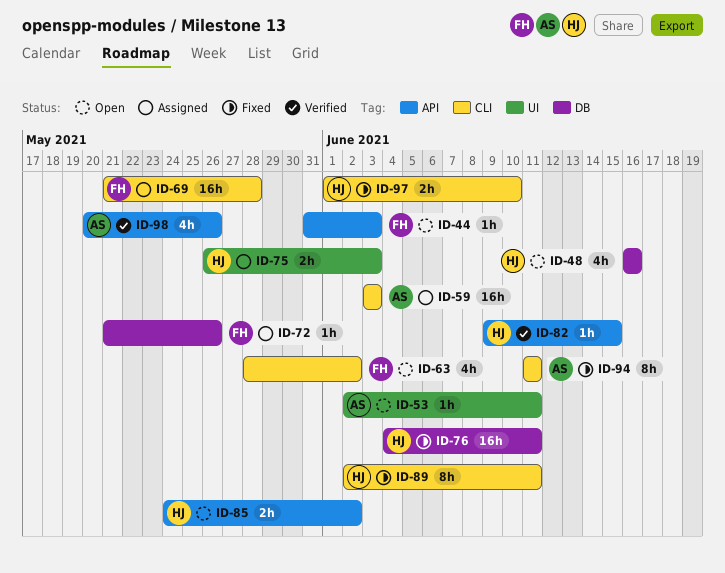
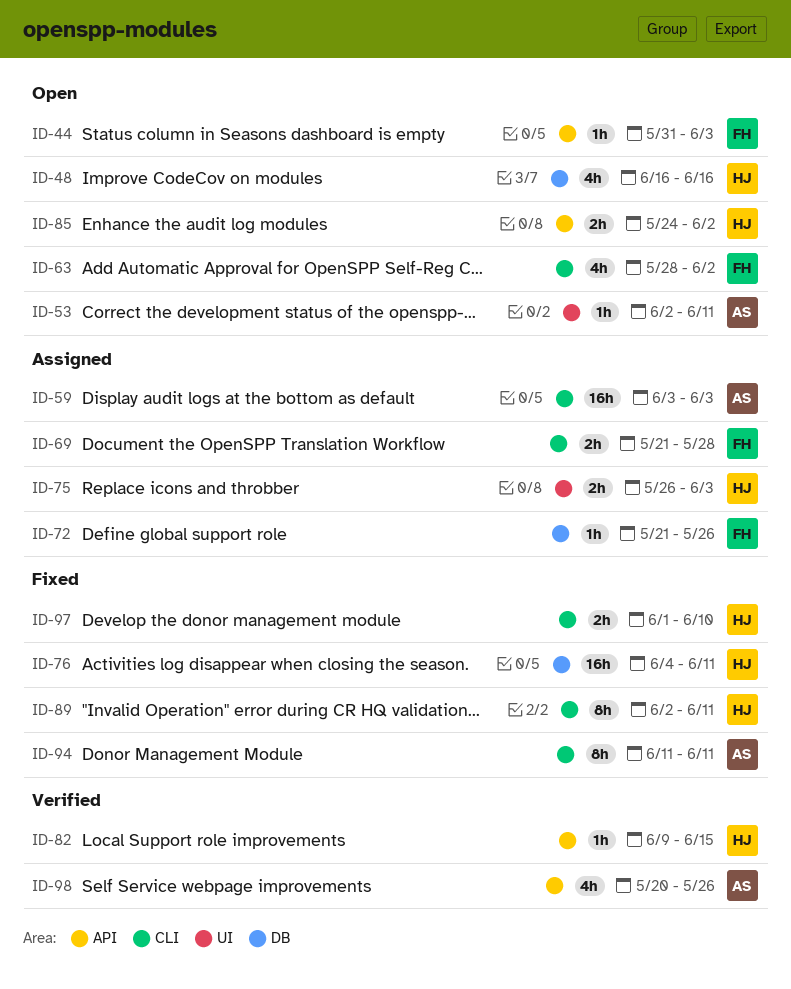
ID-69, estimate: 16h -> 2h

